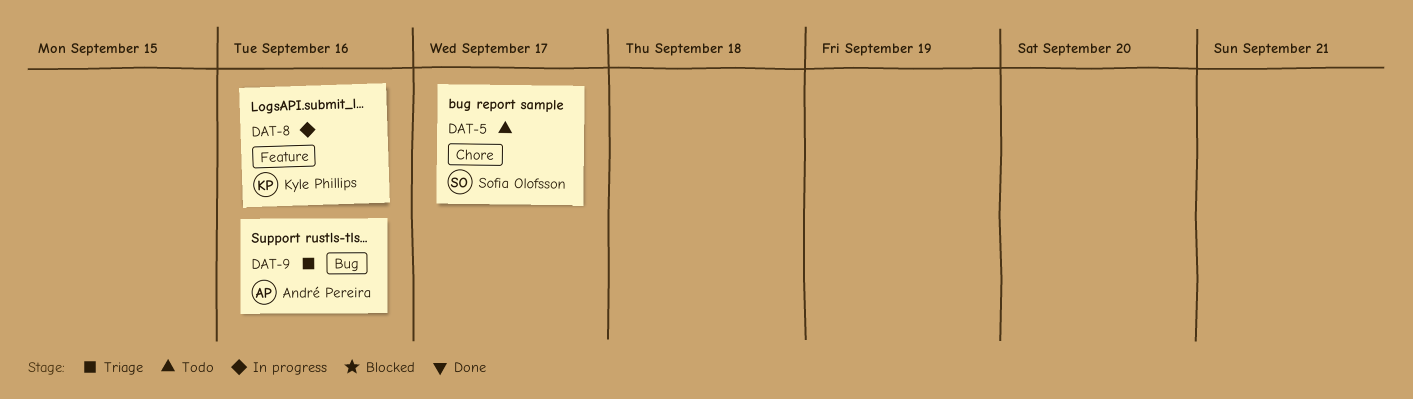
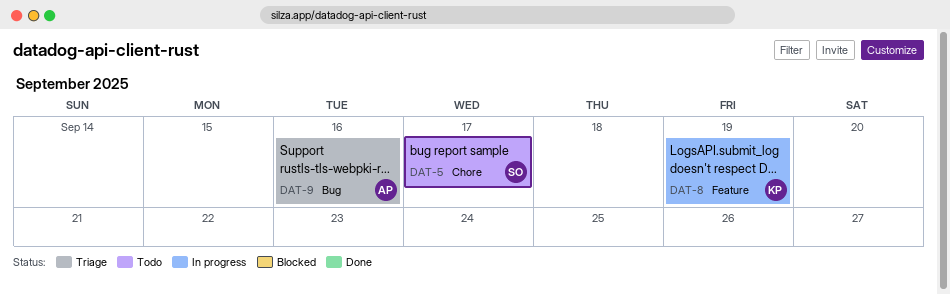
DAT-8, due: Sep 16 -> Sep 19

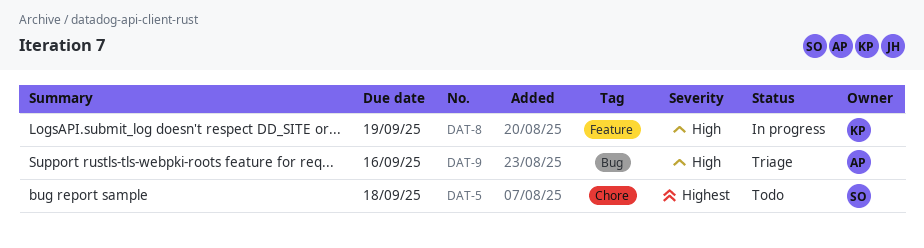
DAT-5, due: Sep 17 -> Sep 18

